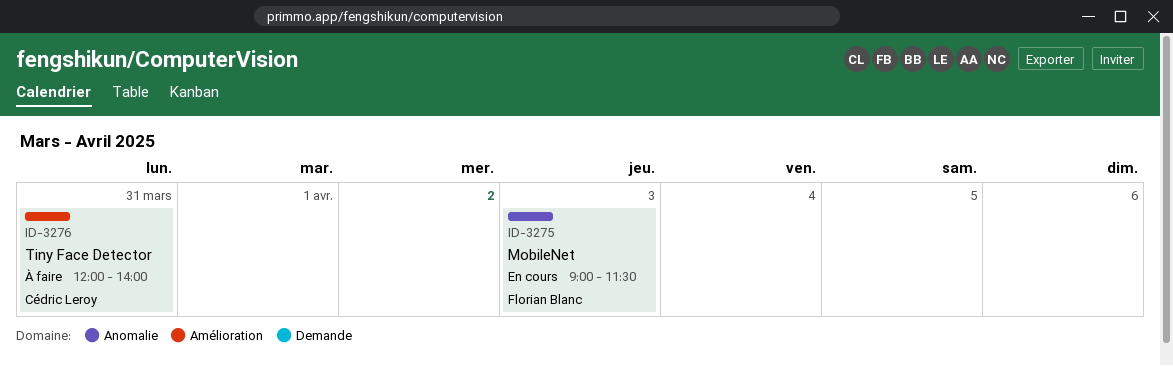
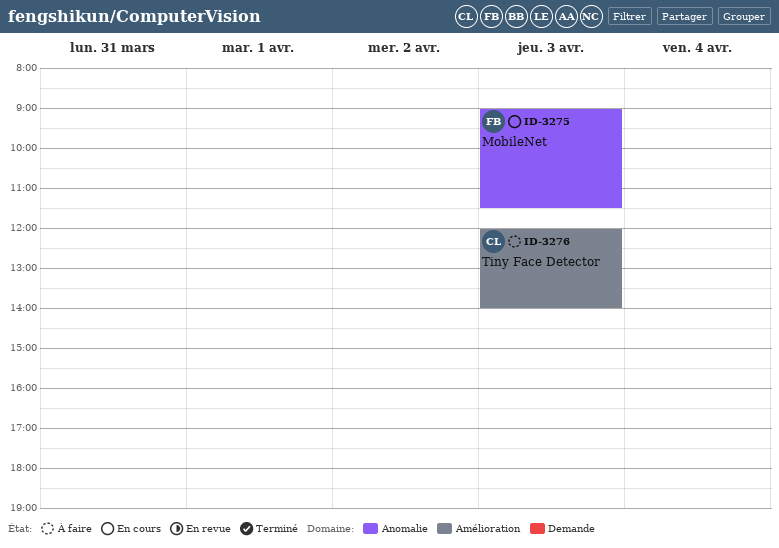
ID-3276, day: Mar 31 -> Apr 3

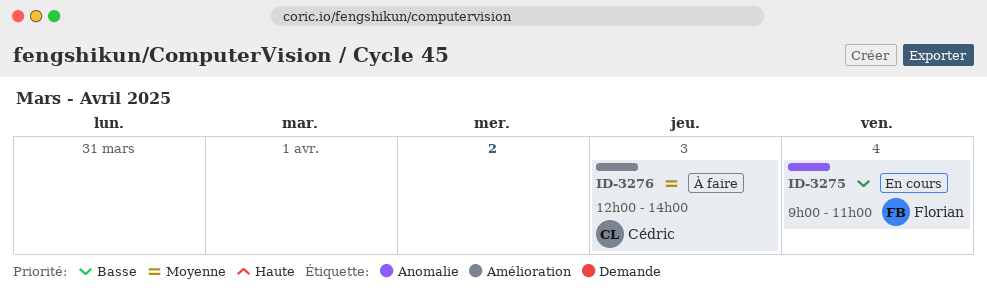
ID-3275, day: Apr 3 -> Apr 4
ID-3275, ends: 11:30 -> 11:00

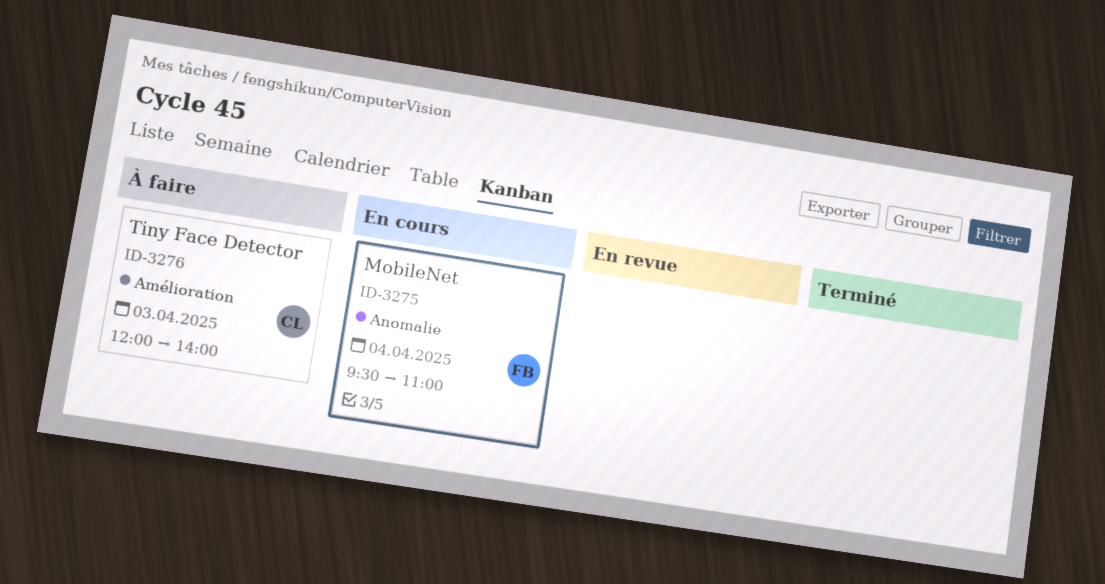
ID-3275, begins: 09:00 -> 09:30

